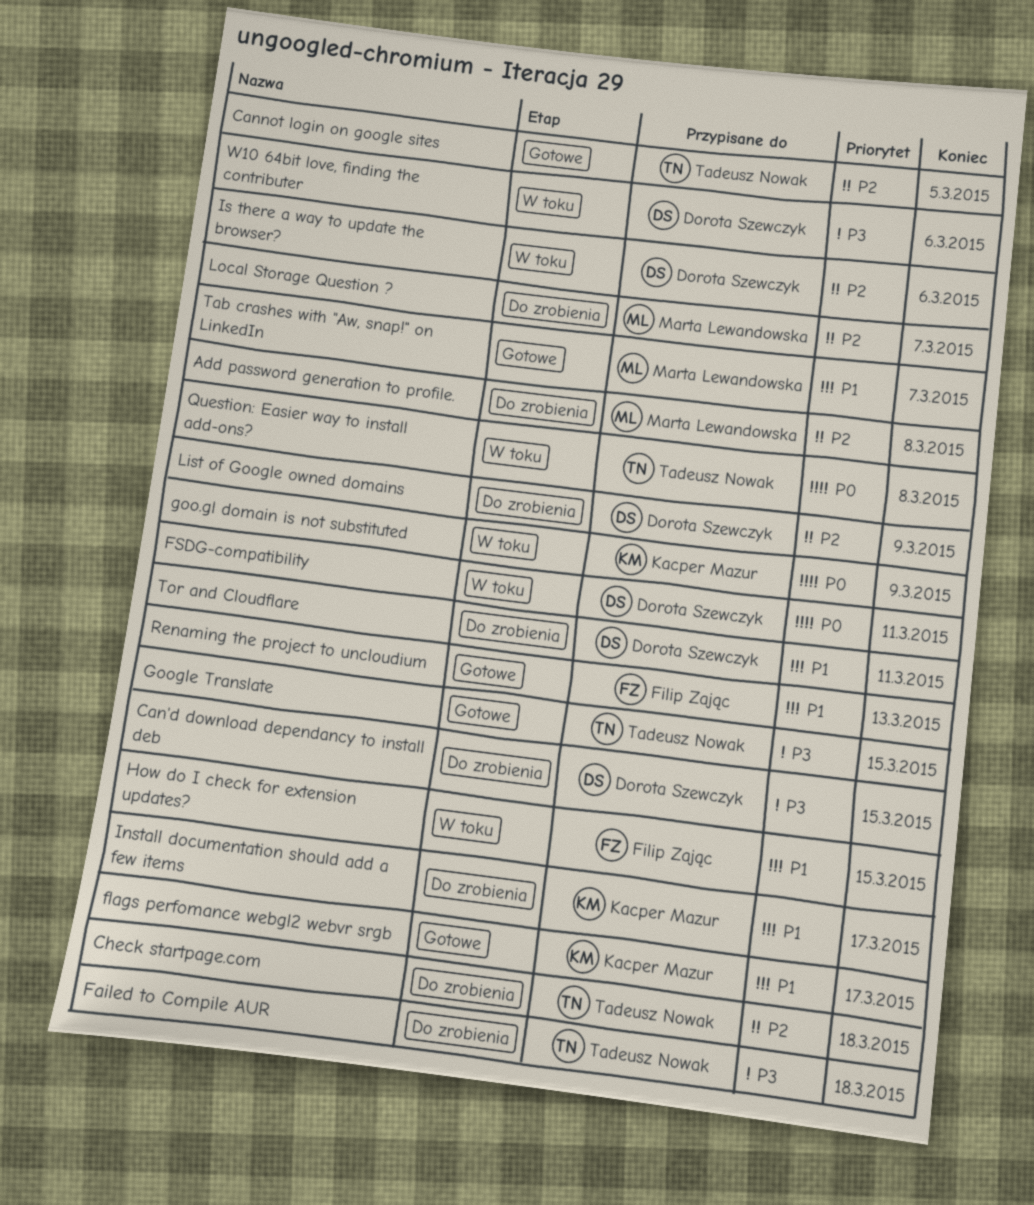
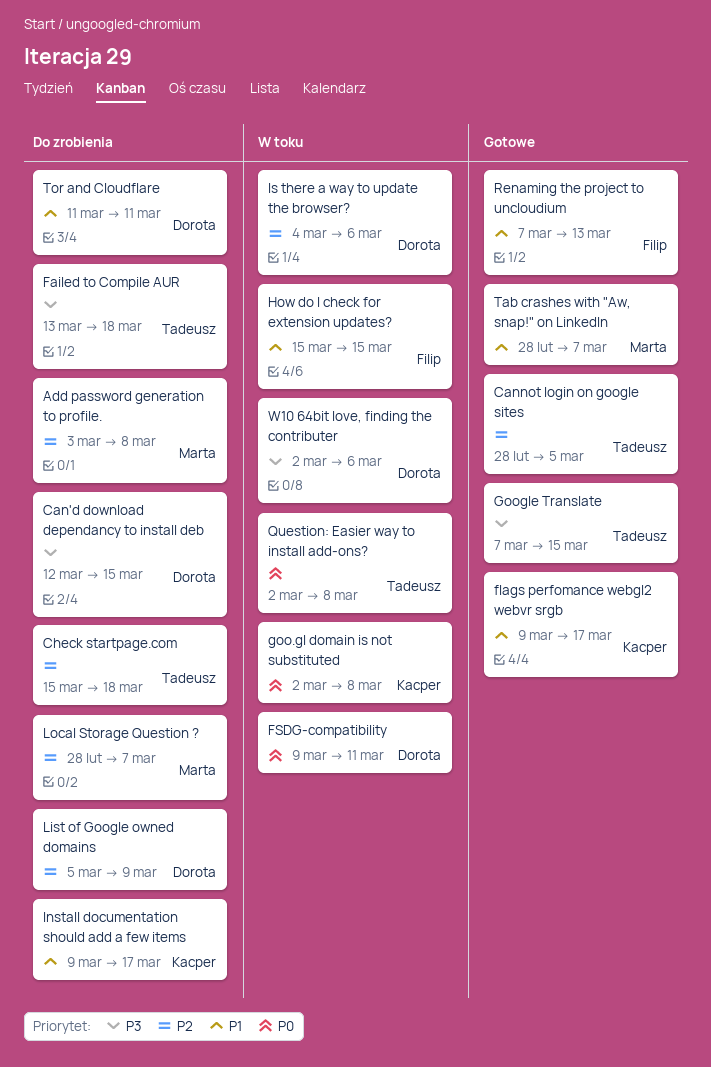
goo.gl domain is not substituted, due: Mar 9 -> Mar 8

